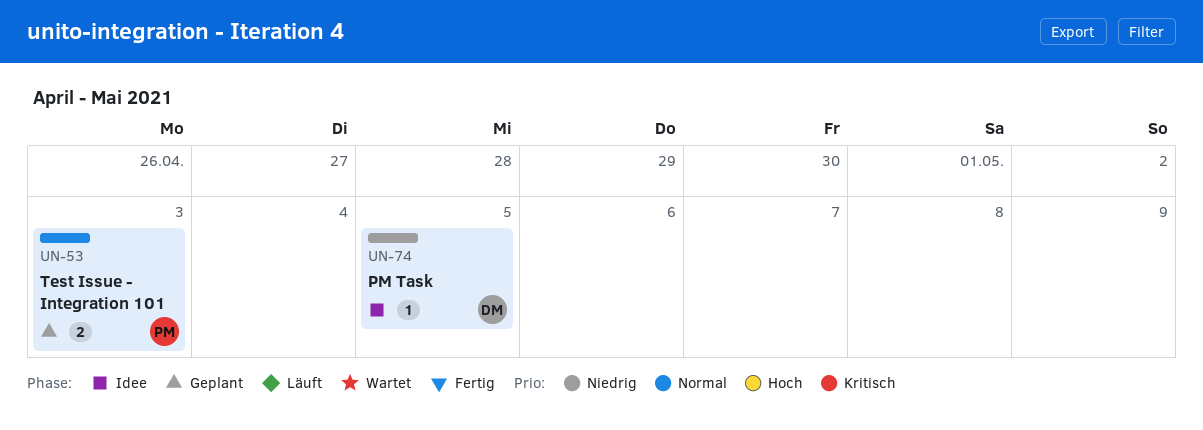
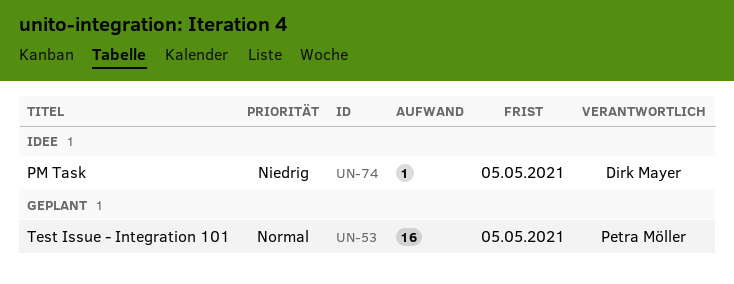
UN-53, estimate: 2 -> 16
UN-53, due: May 3 -> May 5

